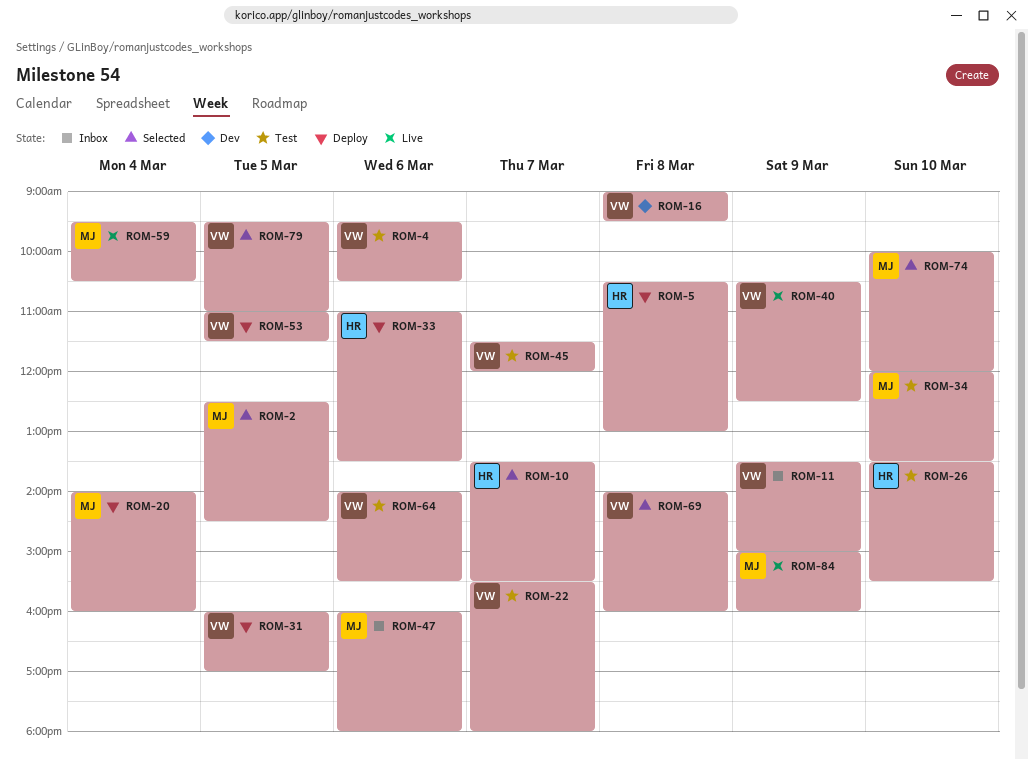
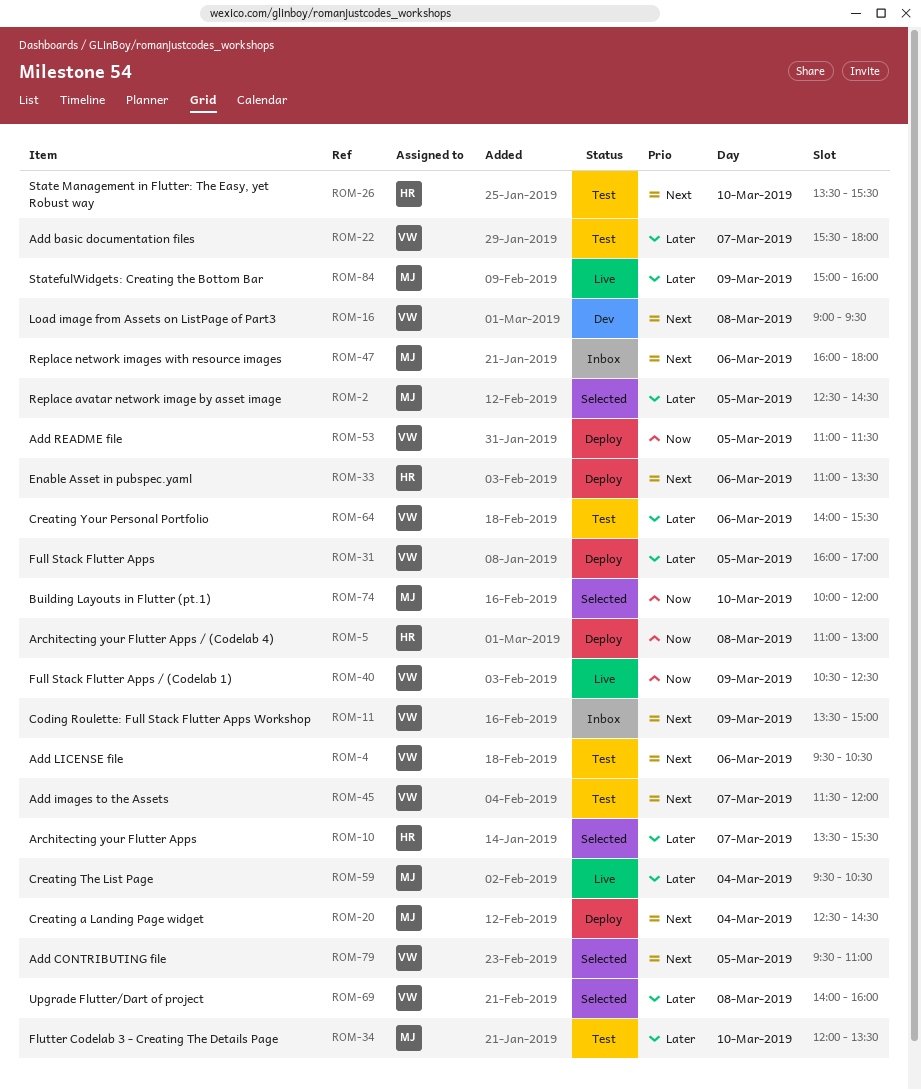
ROM-5, begins: 10:30 -> 11:00
ROM-20, begins: 14:00 -> 12:30
ROM-20, ends: 16:00 -> 14:30

